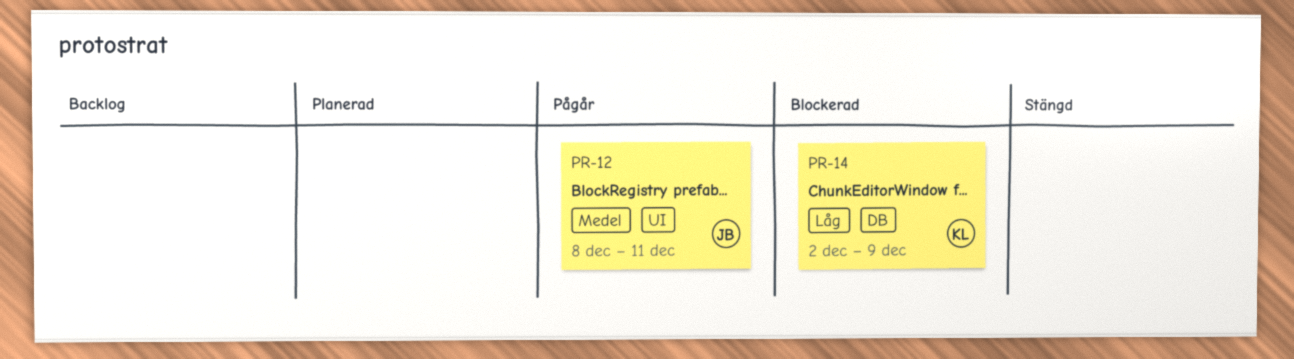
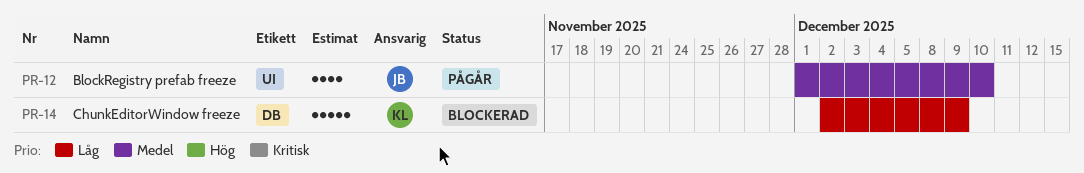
PR-12, start: Dec 8 -> Dec 1
PR-12, due: Dec 11 -> Dec 10

